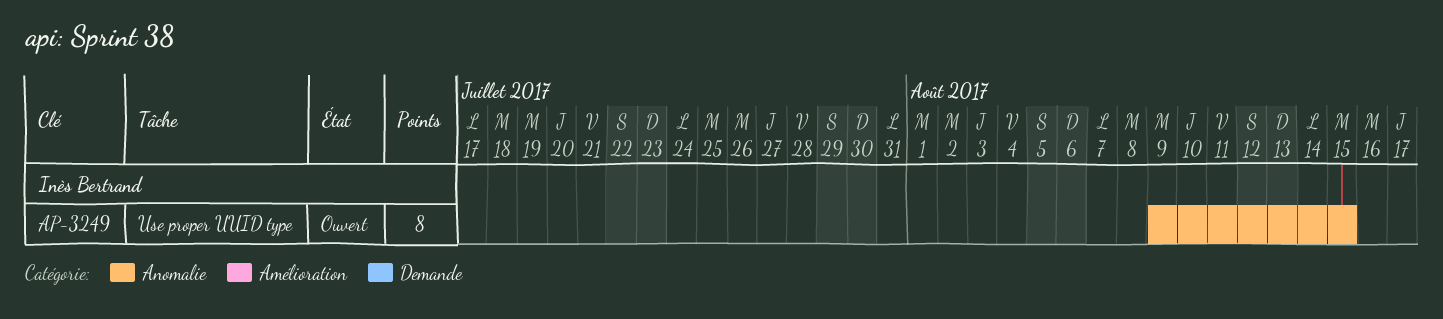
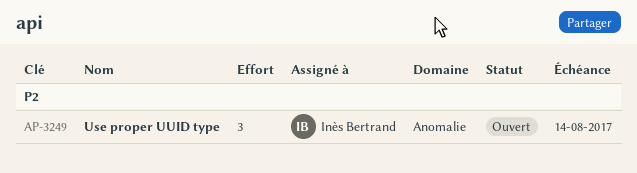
AP-3249, estimate: 8 -> 3
AP-3249, due: Aug 15 -> Aug 14

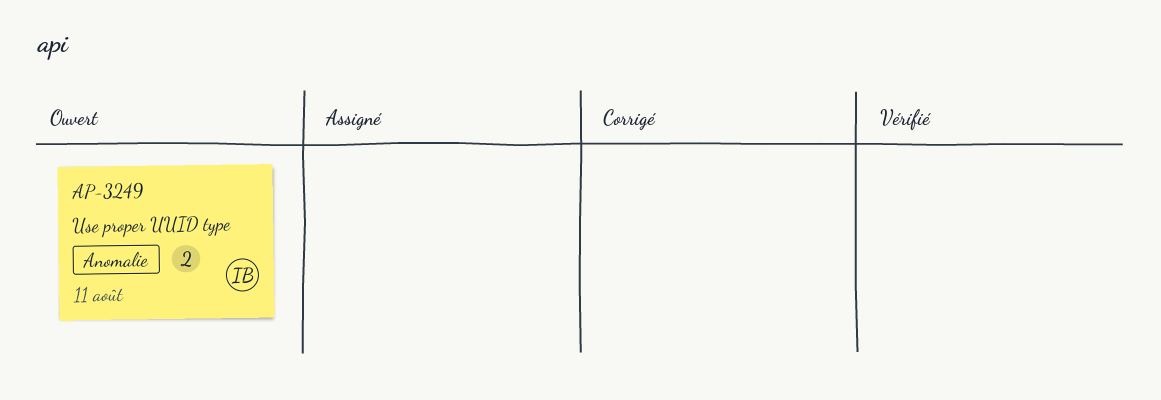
AP-3249, estimate: 3 -> 2
AP-3249, due: Aug 14 -> Aug 11

